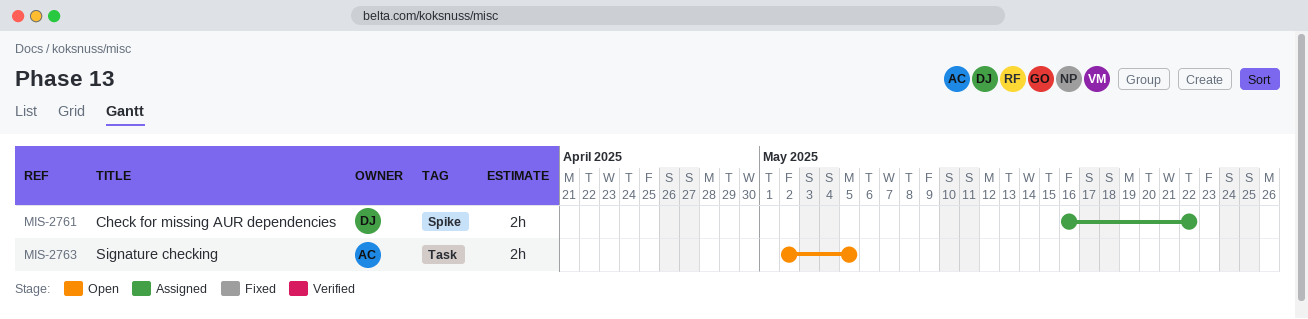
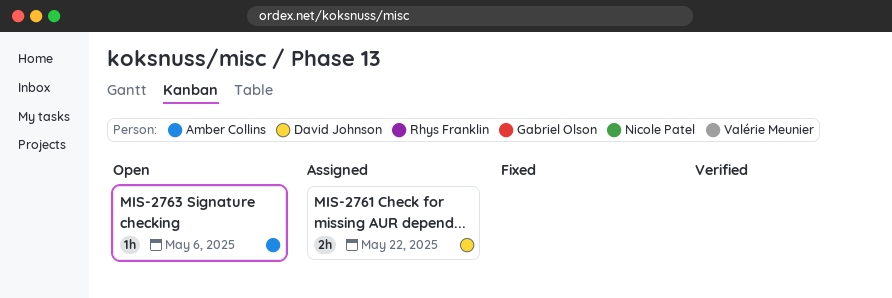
MIS-2763, estimate: 2h -> 1h
MIS-2763, due: May 5 -> May 6

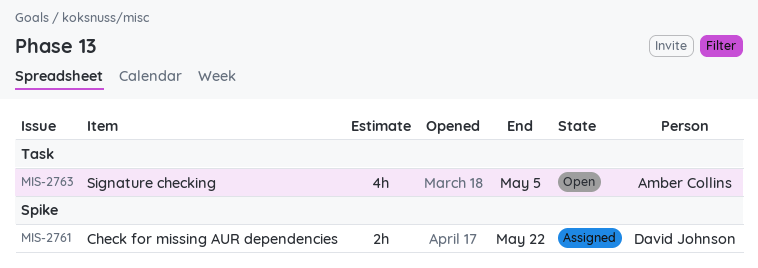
MIS-2763, estimate: 1h -> 4h
MIS-2763, due: May 6 -> May 5

